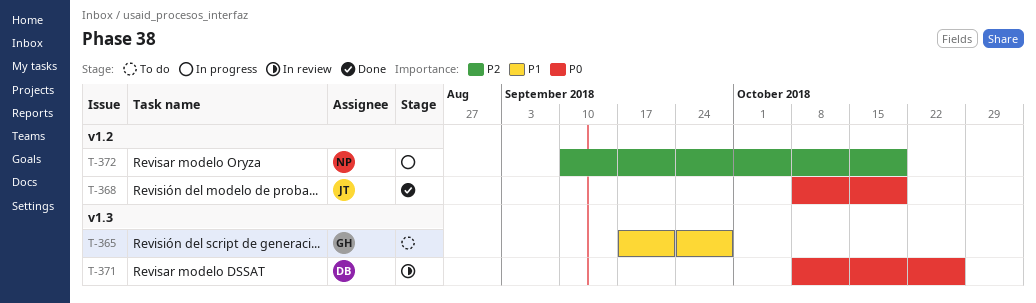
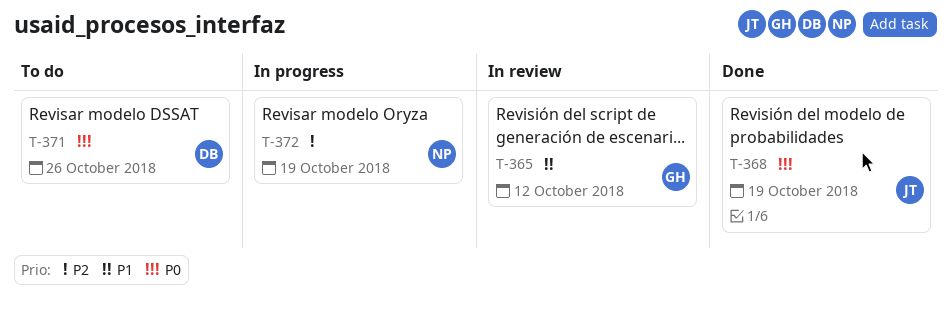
T-365, status: To do -> In review
T-365, due: Sep 28 -> Oct 12
T-371, status: In review -> To do

